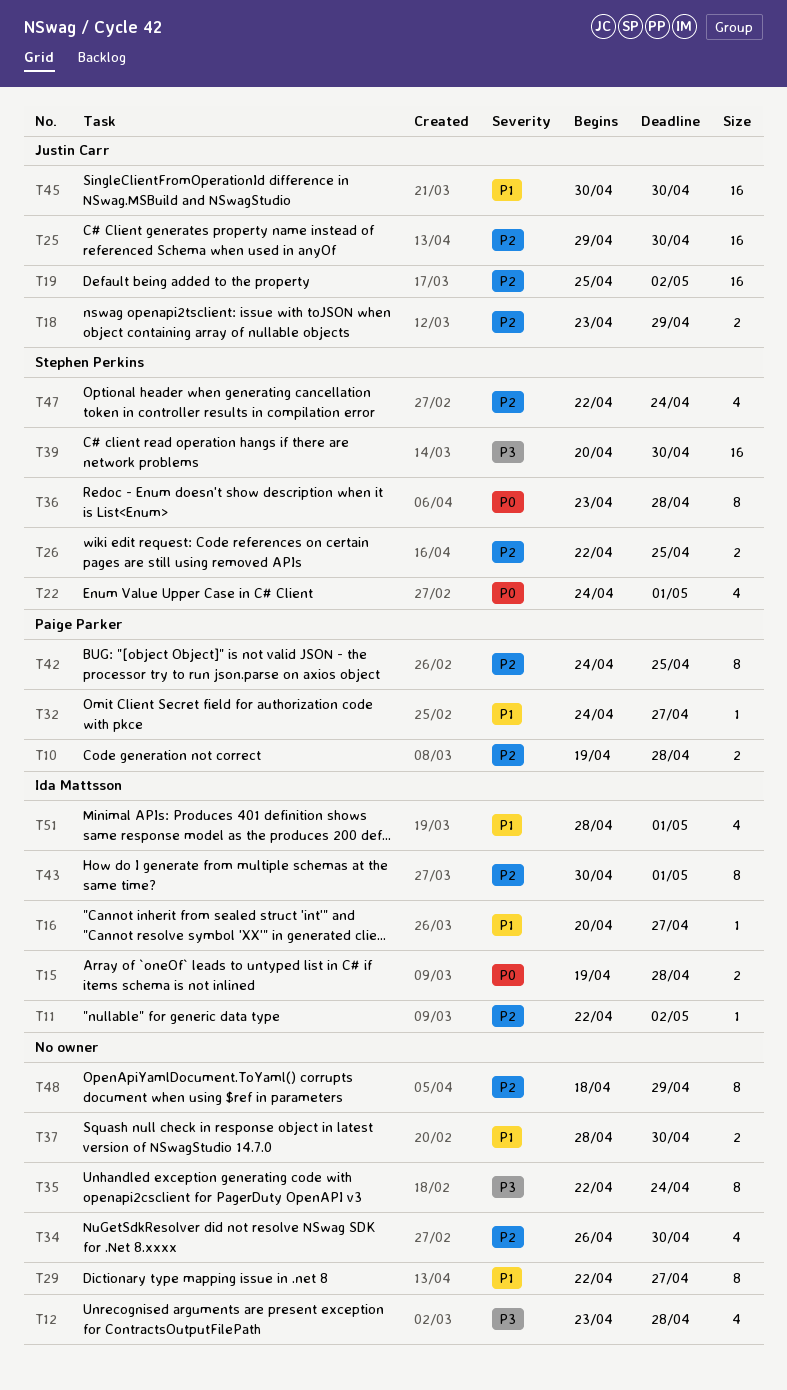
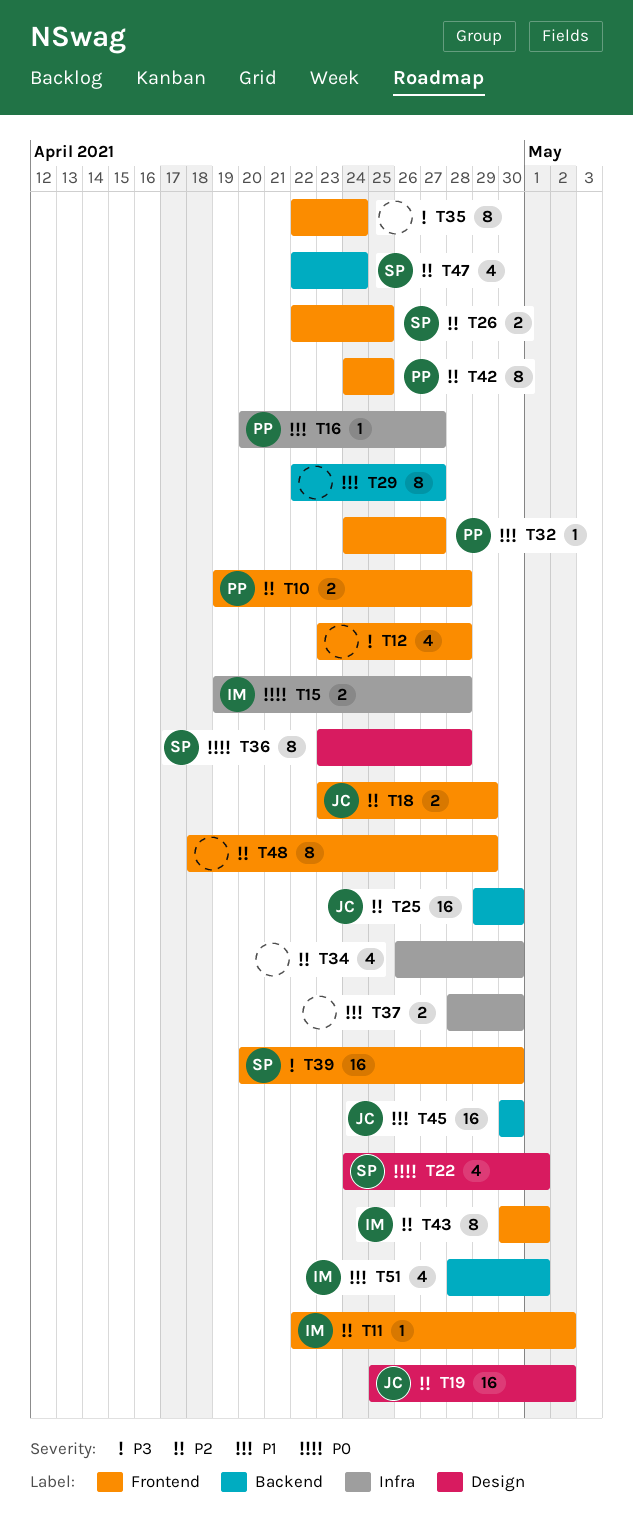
T16, owner: Ida Mattsson -> Paige Parker

